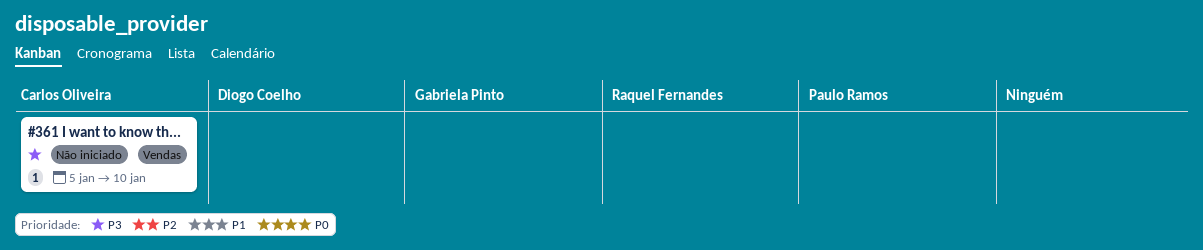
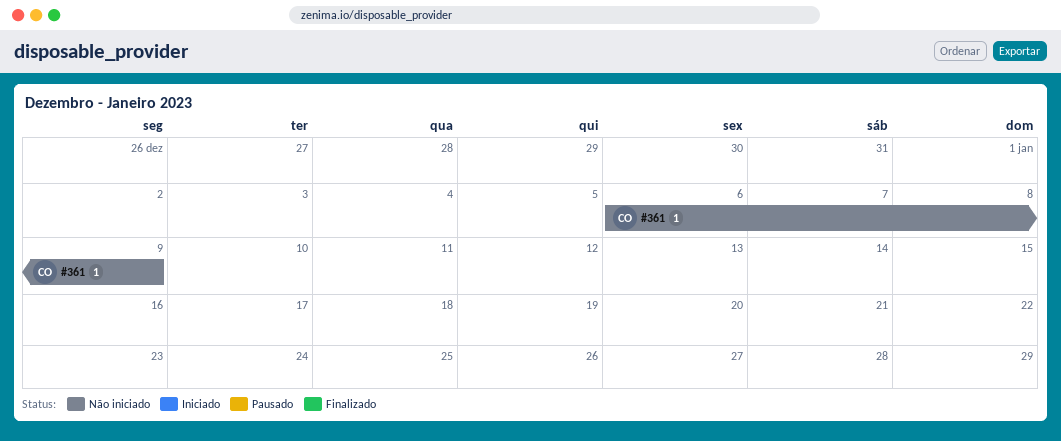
#361, start: Jan 5 -> Jan 6
#361, due: Jan 10 -> Jan 9

